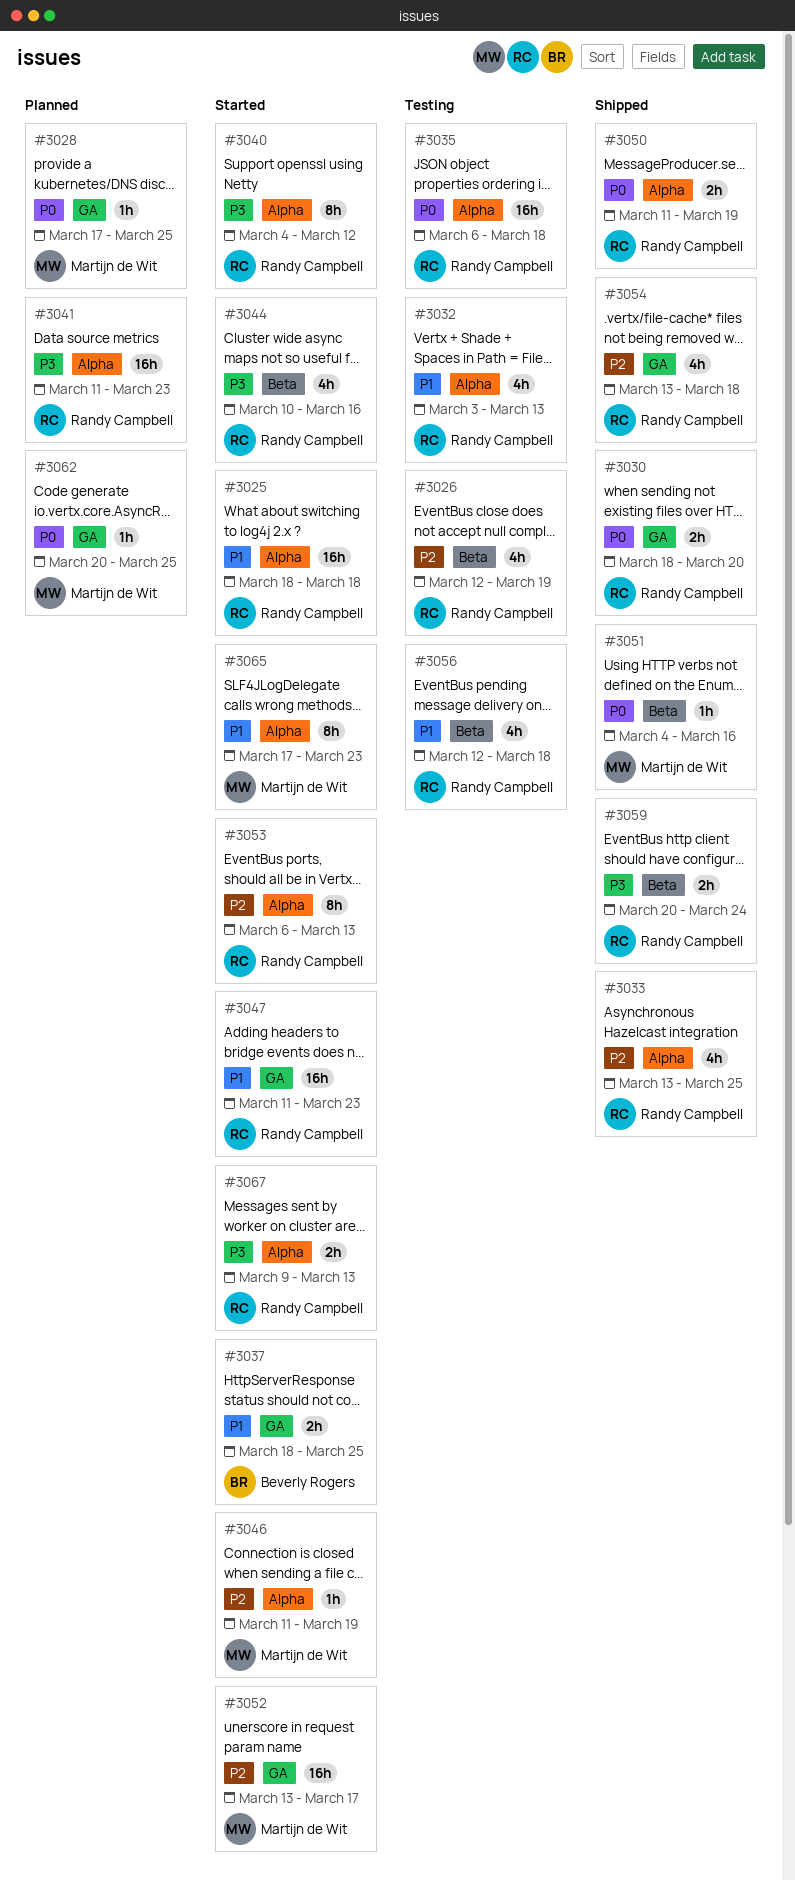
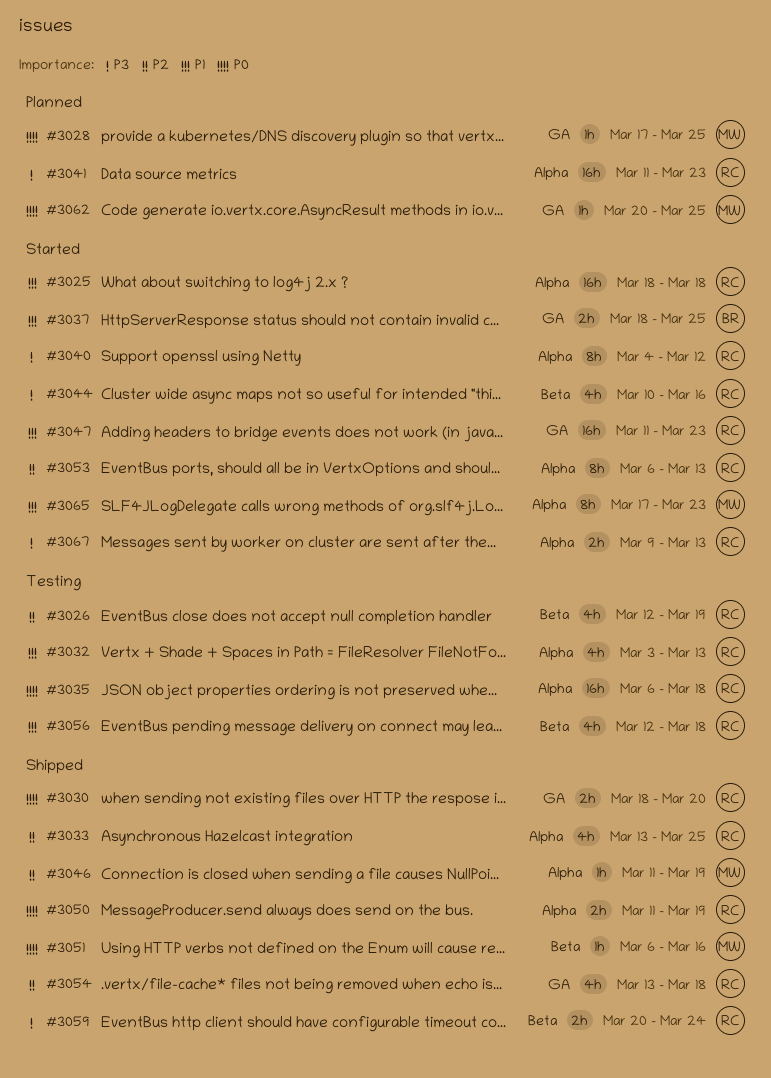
#3046, status: Started -> Shipped
#3051, start: Mar 4 -> Mar 6
#3052: present -> none

